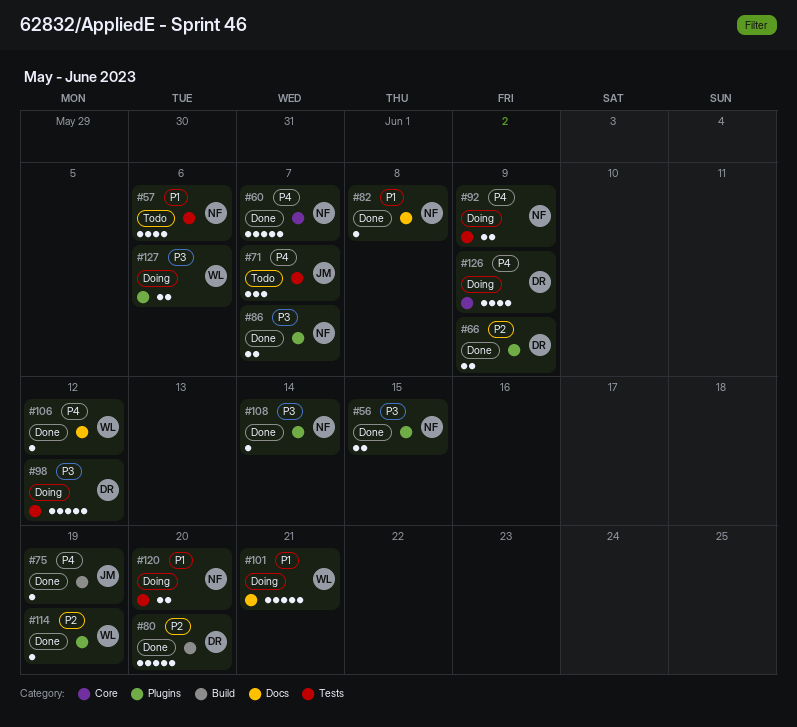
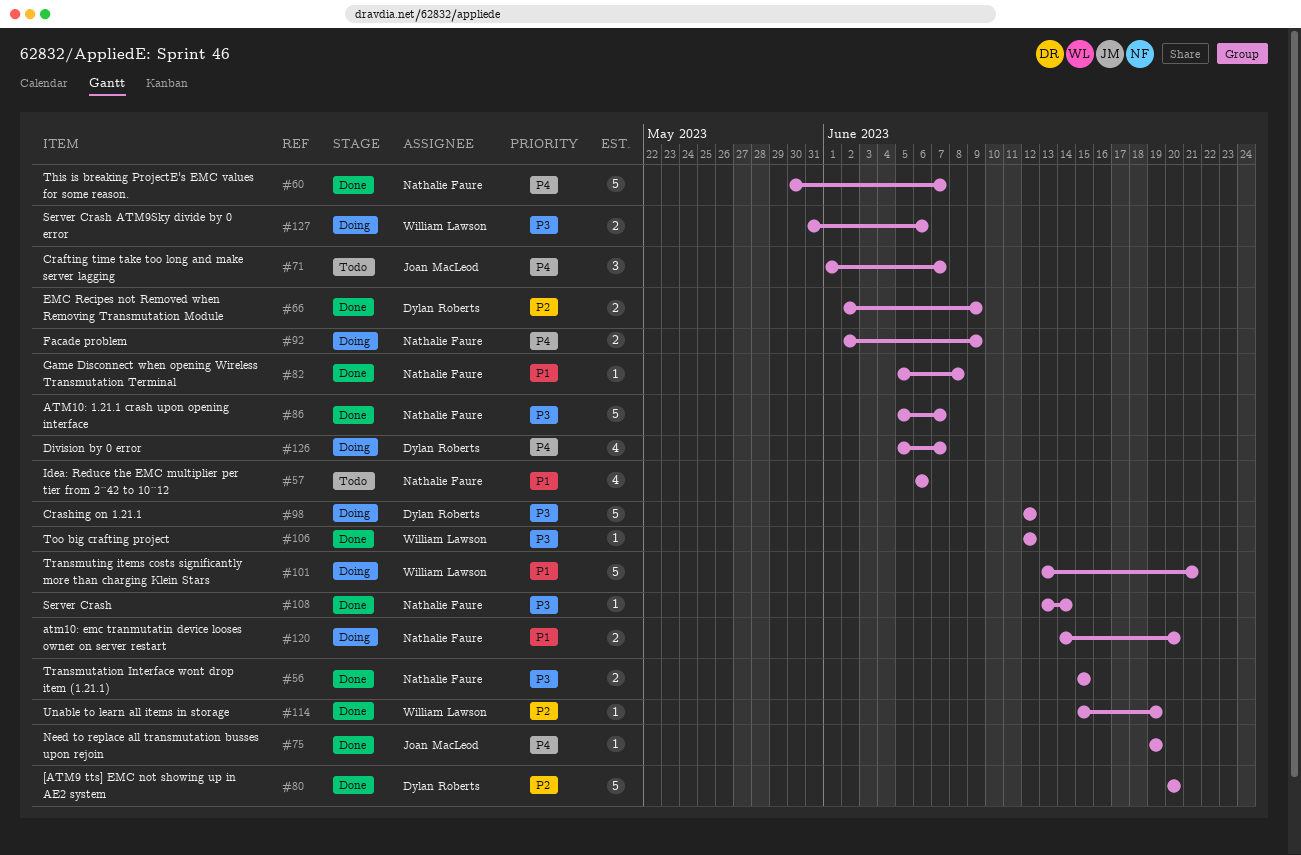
#86, estimate: 2 -> 5
#106, priority: P4 -> P3
#126, due: Jun 9 -> Jun 7

